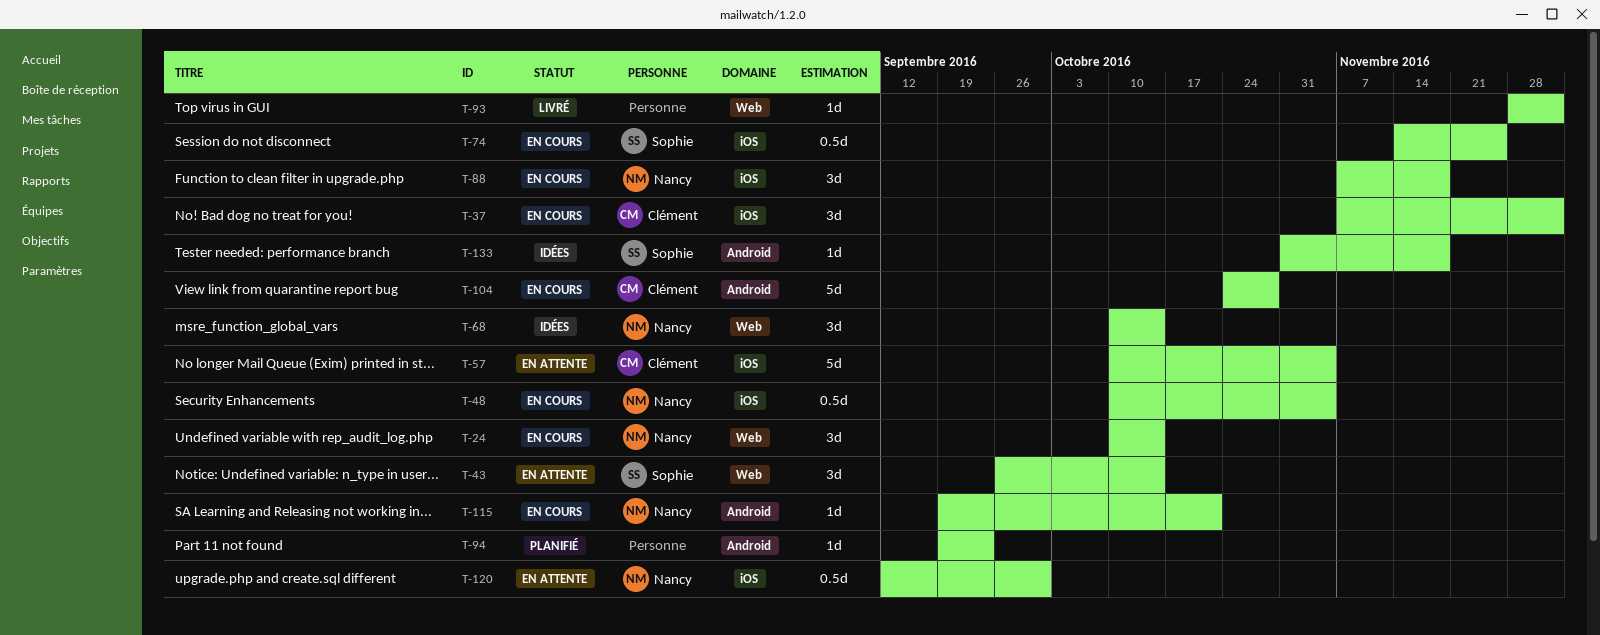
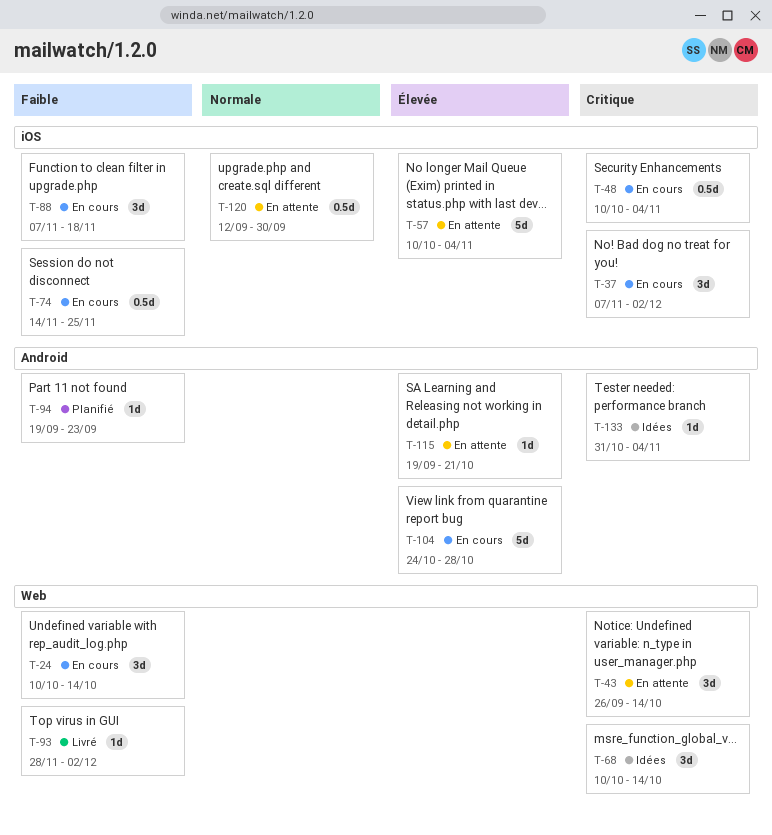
T-115, status: En cours -> En attente
T-133, due: Nov 18 -> Nov 4

